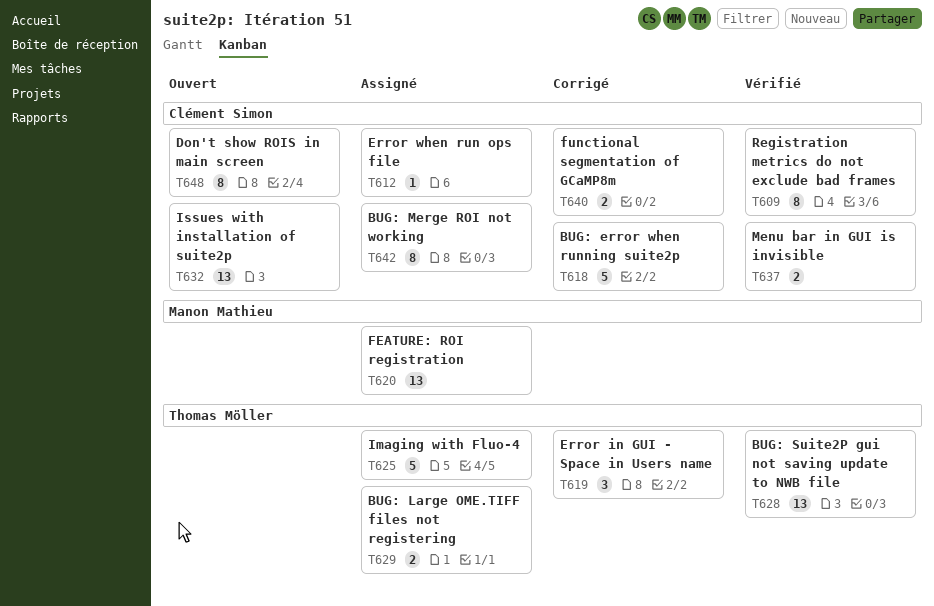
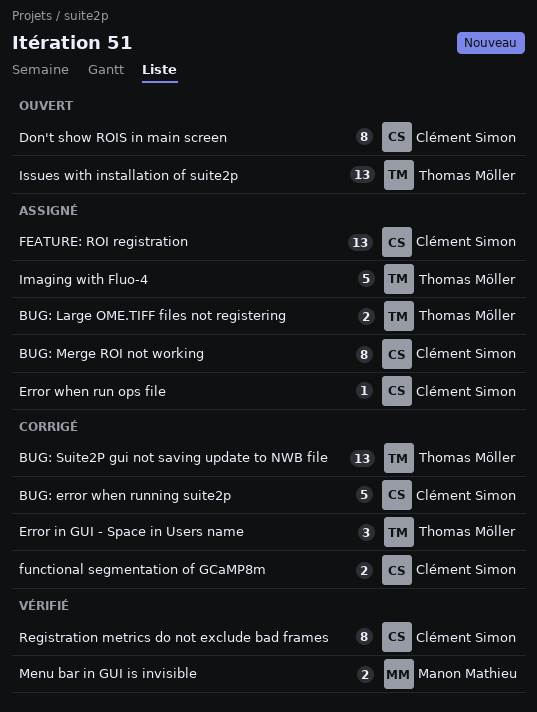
BUG: Suite2P gui not saving update to NWB file, status: Vérifié -> Corrigé
FEATURE: ROI registration, owner: Manon Mathieu -> Clément Simon
Issues with installation of suite2p, owner: Clément Simon -> Thomas Möller
Menu bar in GUI is invisible, owner: Clément Simon -> Manon Mathieu

